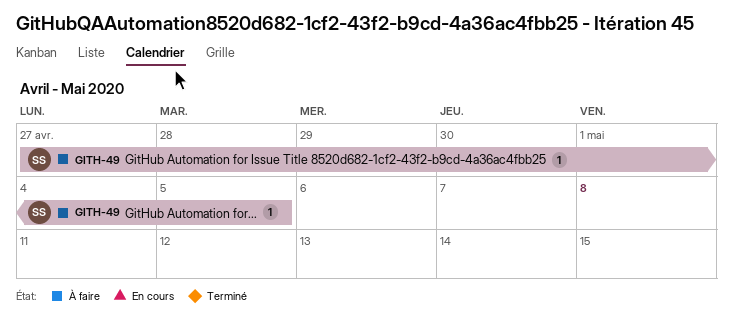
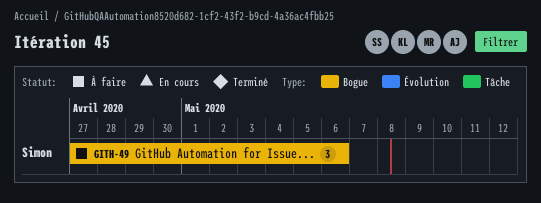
GITH-49, estimate: 1 -> 3
GITH-49, due: May 5 -> May 6

